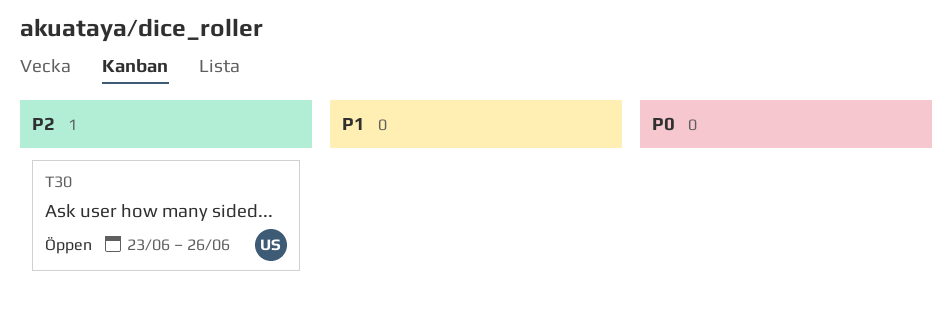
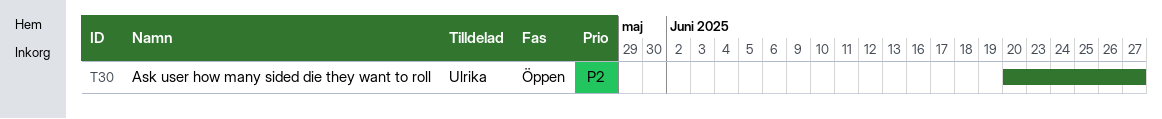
T30, start: Jun 23 -> Jun 20
T30, due: Jun 26 -> Jun 27

